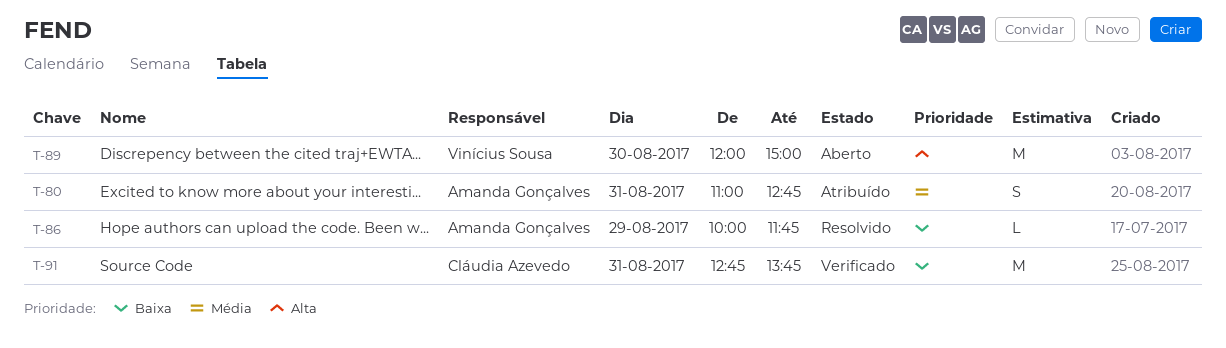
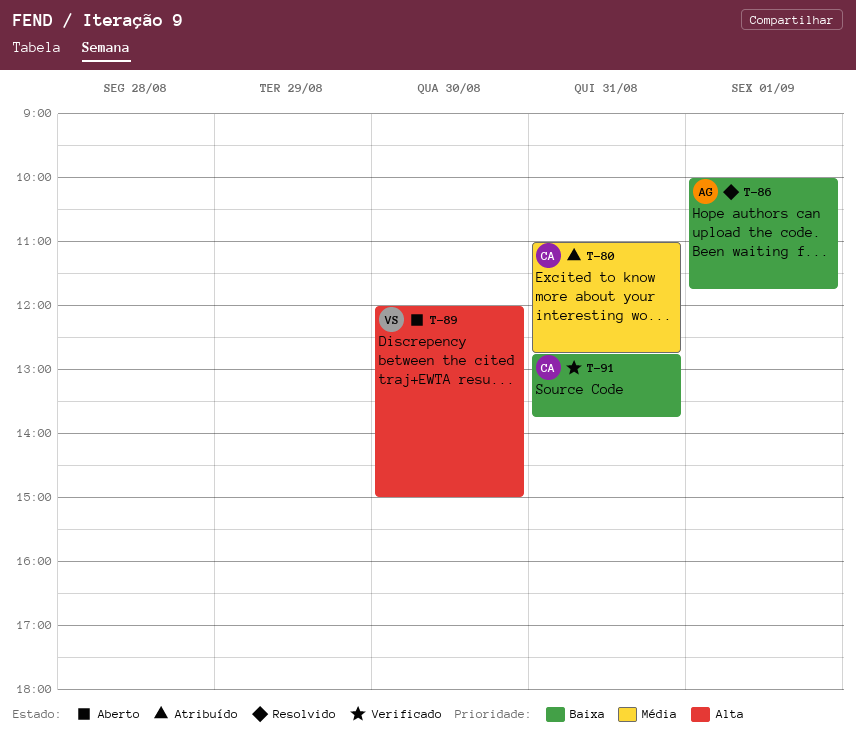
T-80, owner: Amanda Gonçalves -> Cláudia Azevedo
T-86, day: Aug 29 -> Sep 1

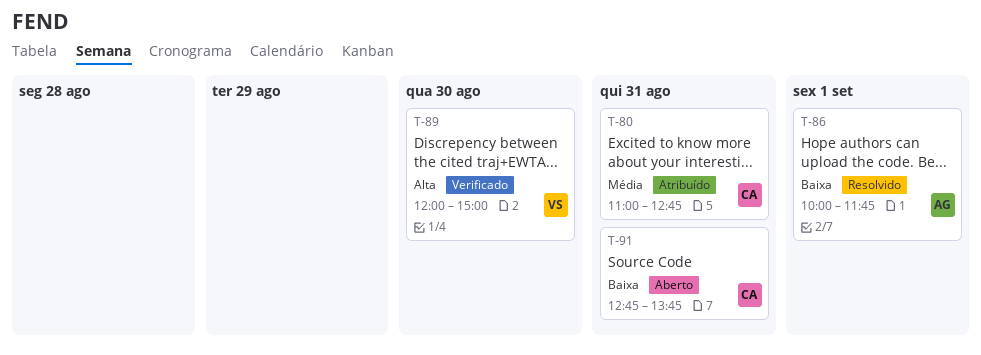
T-89, status: Aberto -> Verificado
T-91, status: Verificado -> Aberto

